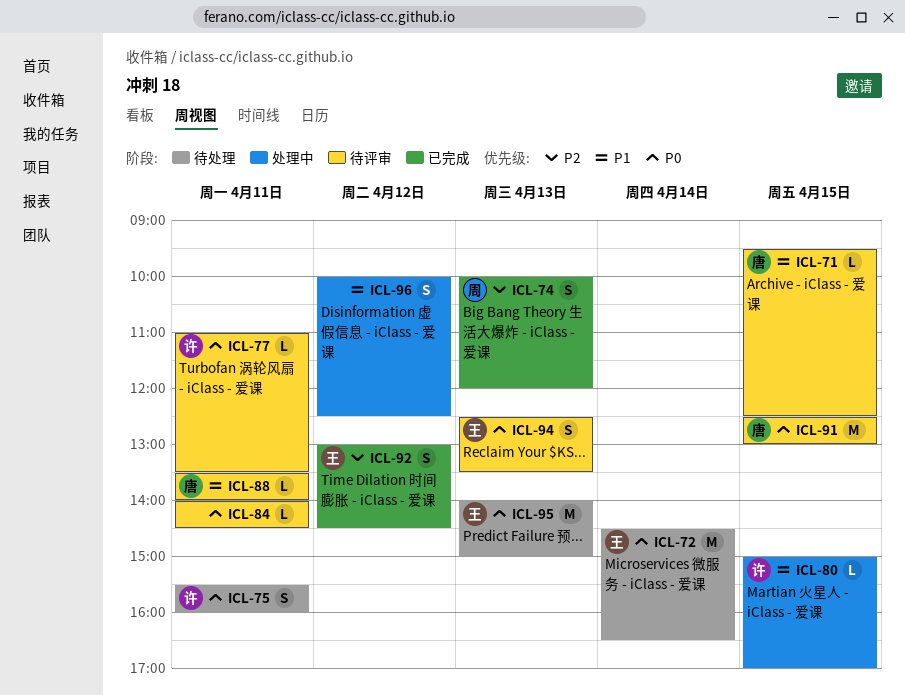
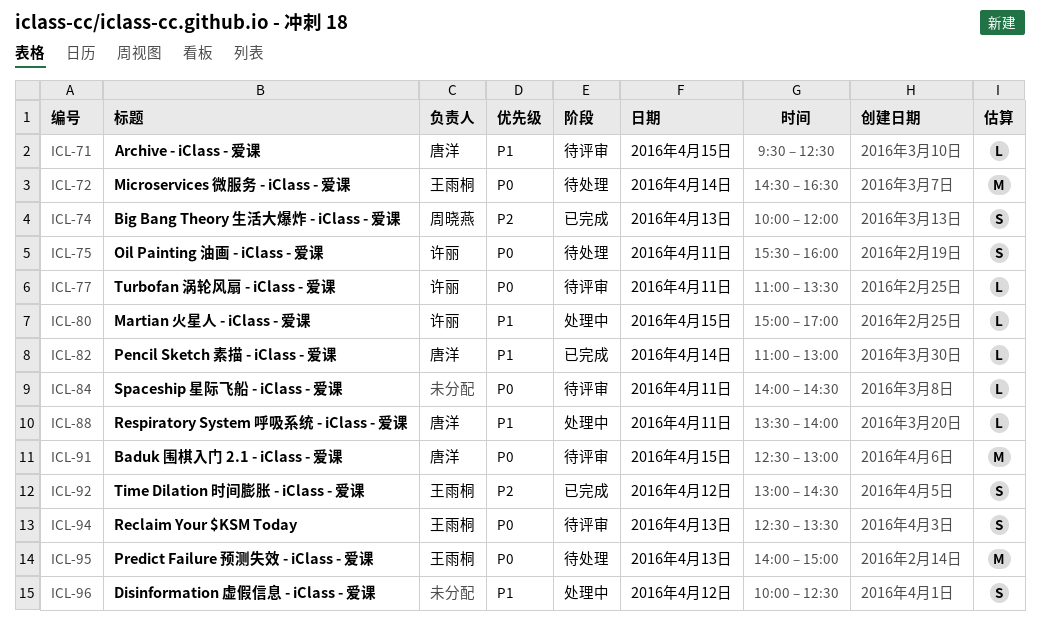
ICL-82: none -> present
ICL-88, status: 待评审 -> 处理中

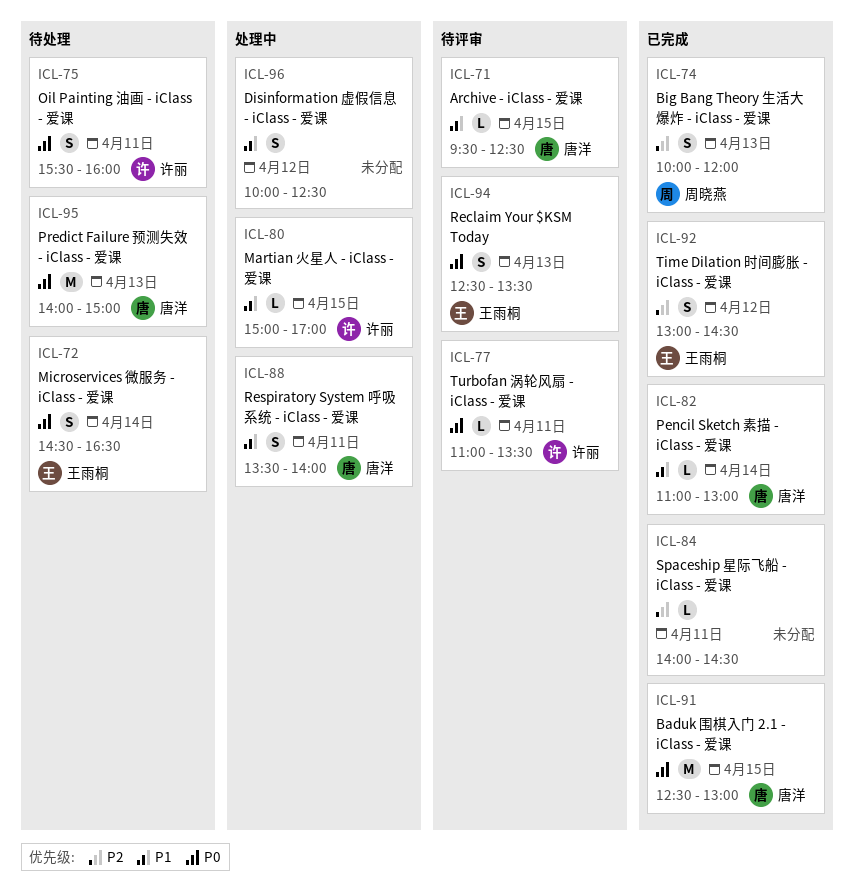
ICL-72, estimate: M -> S
ICL-84, status: 待评审 -> 已完成
ICL-84, priority: P0 -> P2
ICL-88, estimate: L -> S
ICL-91, status: 待评审 -> 已完成
ICL-95, owner: 王雨桐 -> 唐洋

